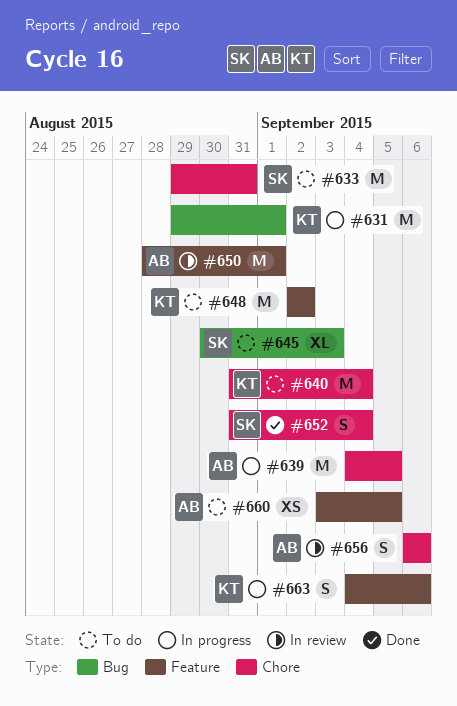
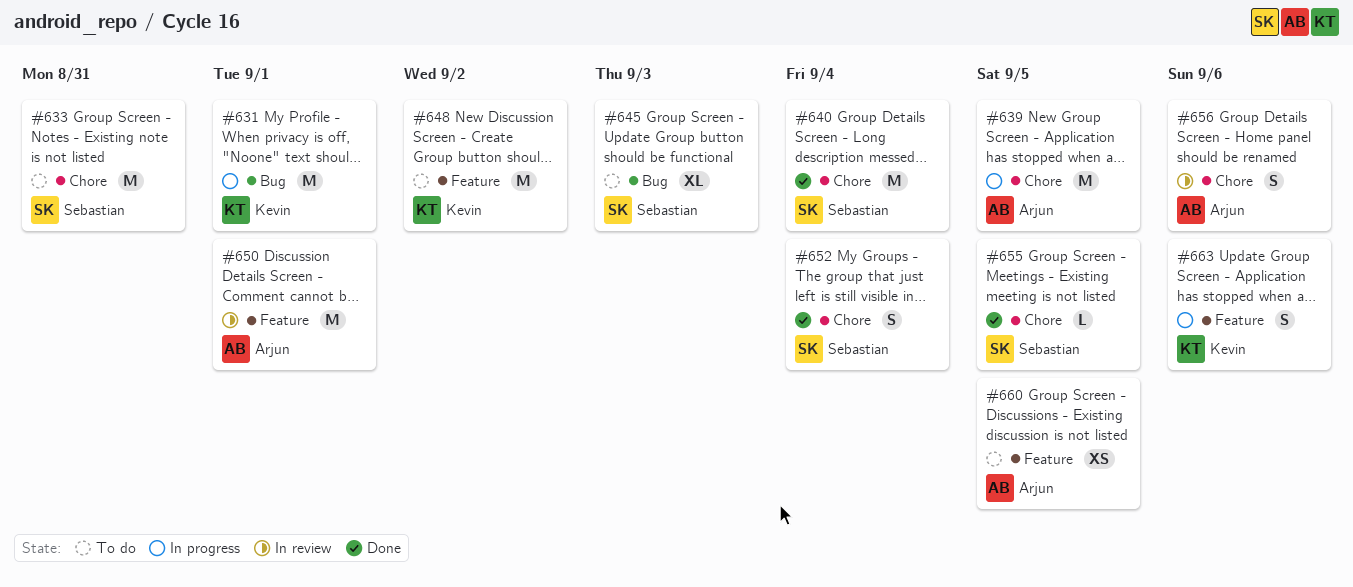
#640, status: To do -> Done
#640, owner: Kevin -> Sebastian
#655: none -> present

